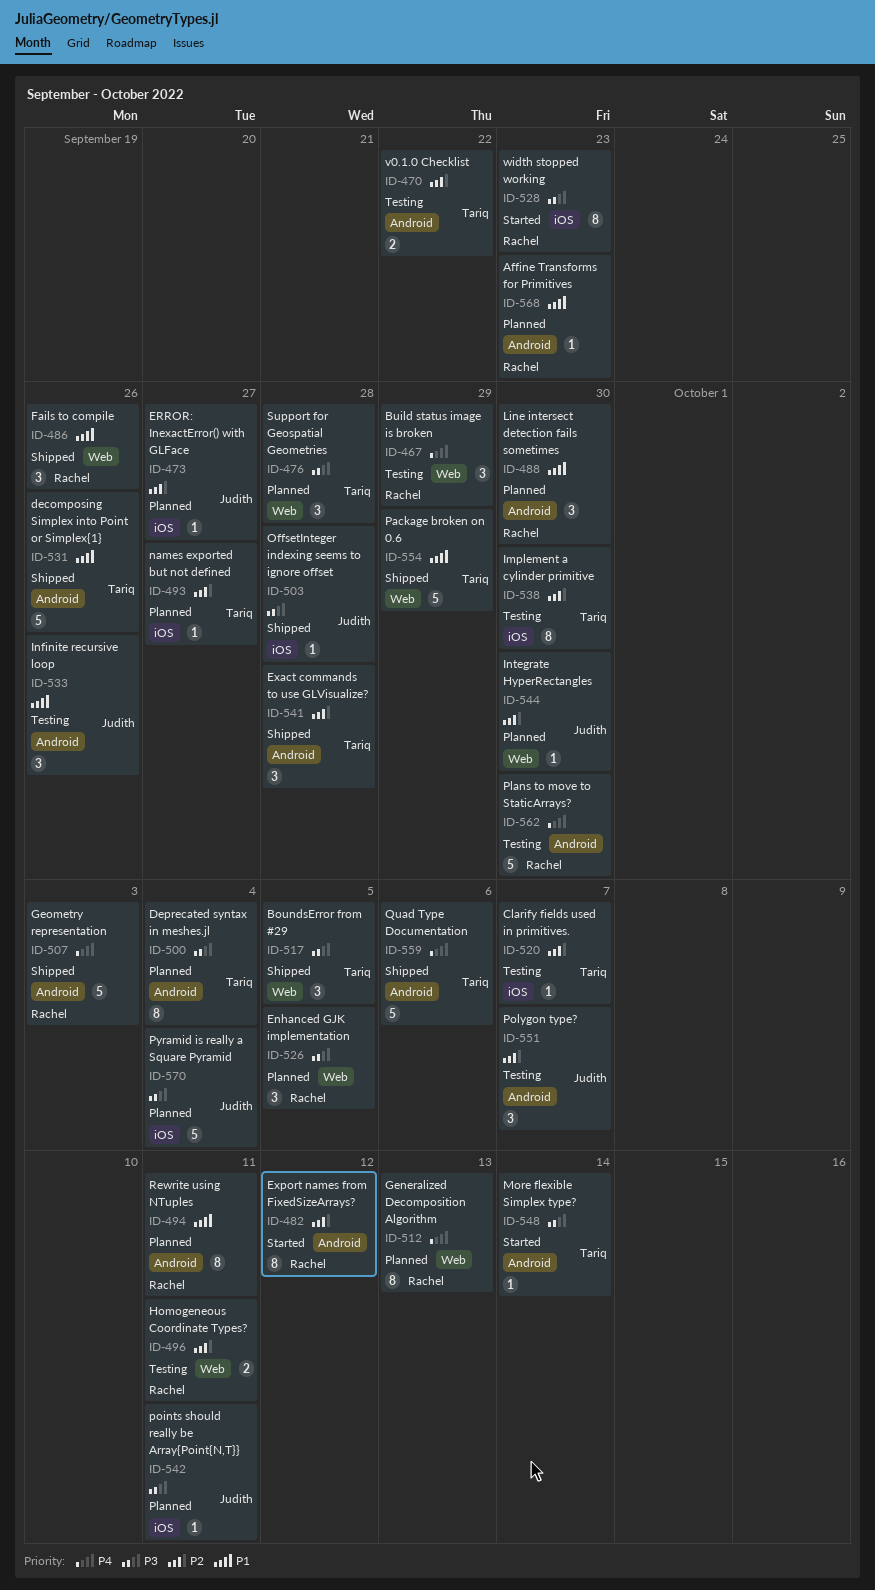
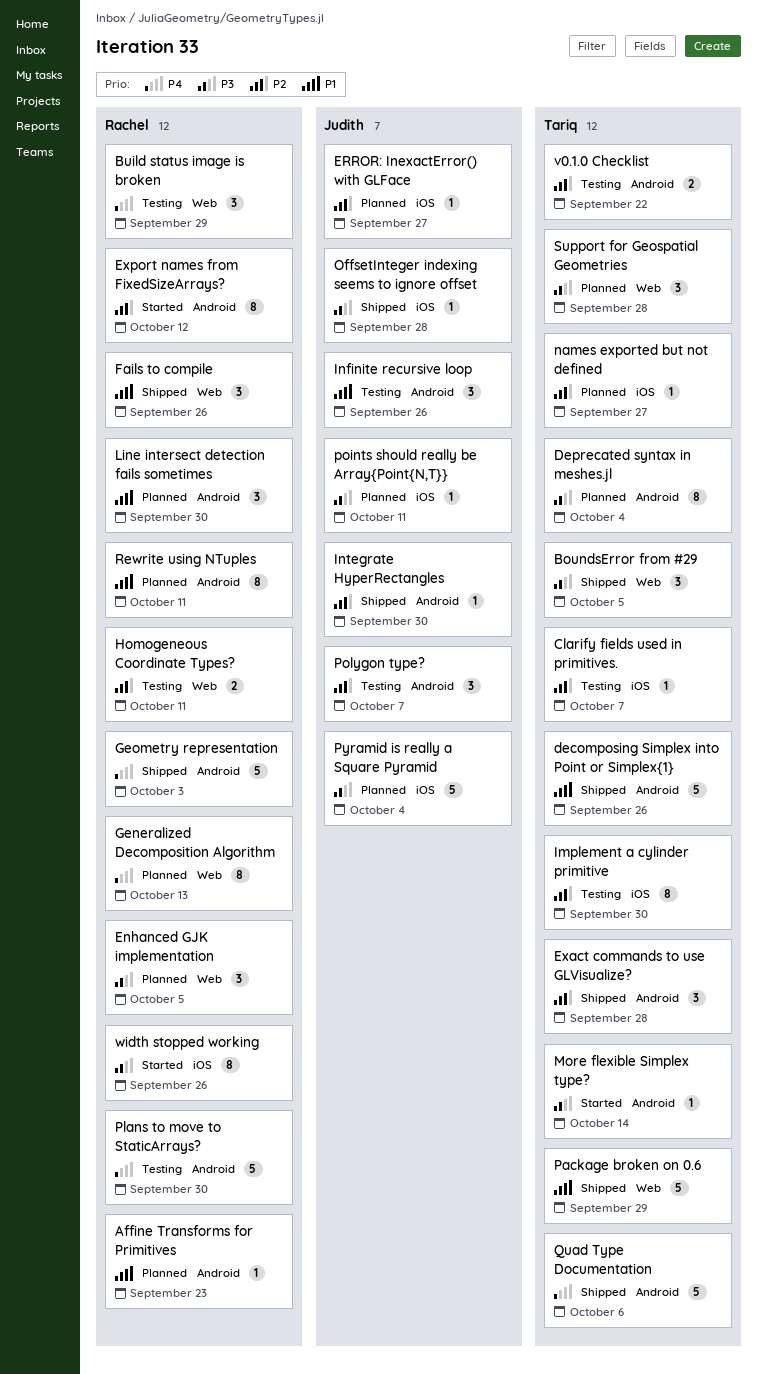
Integrate HyperRectangles, status: Planned -> Shipped
Integrate HyperRectangles, label: Web -> Android
width stopped working, due: Sep 23 -> Sep 26

